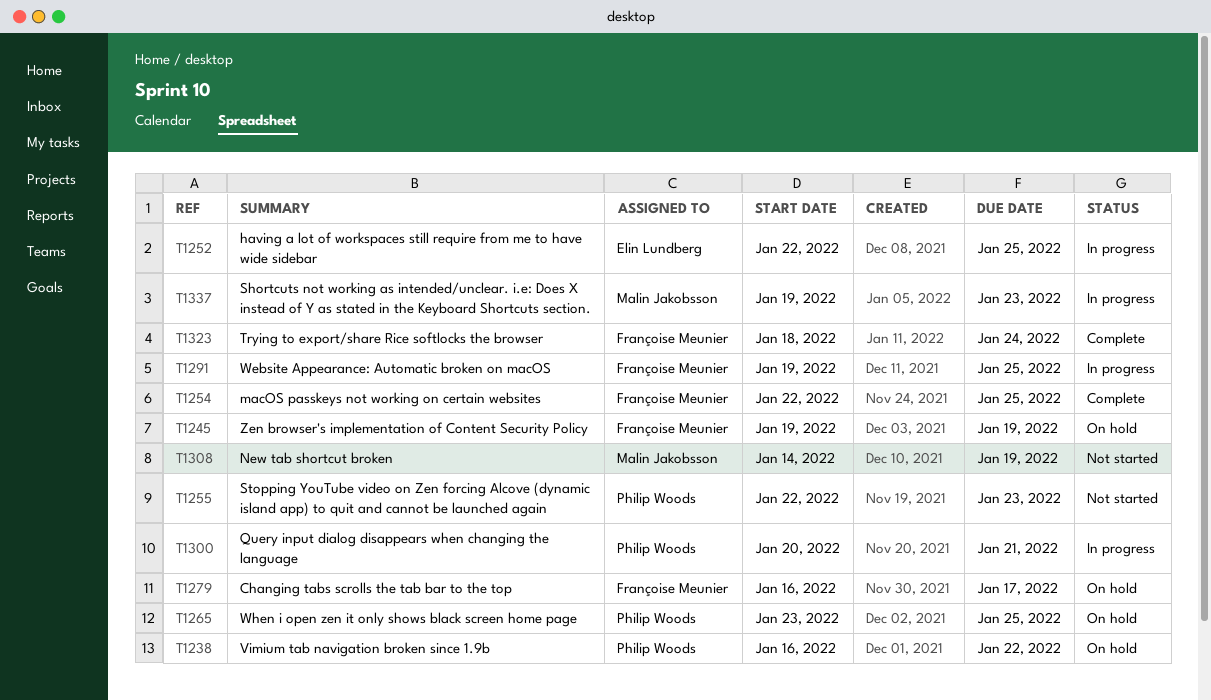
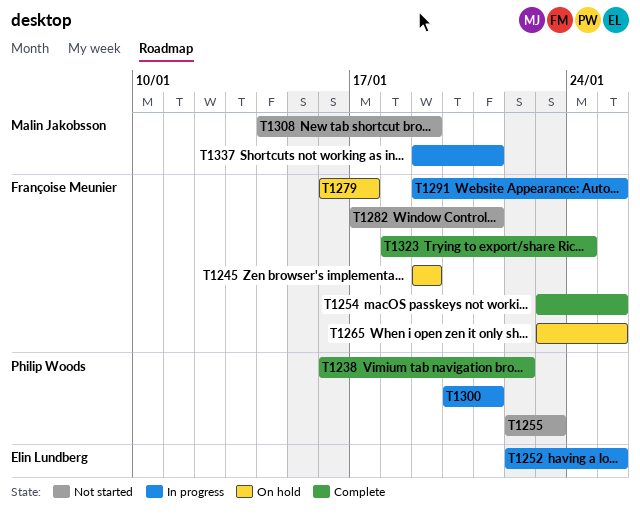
T1238, status: On hold -> Complete
T1254, start: Jan 22 -> Jan 23
T1265, owner: Philip Woods -> Françoise Meunier
T1282: none -> present
T1337, due: Jan 23 -> Jan 21

